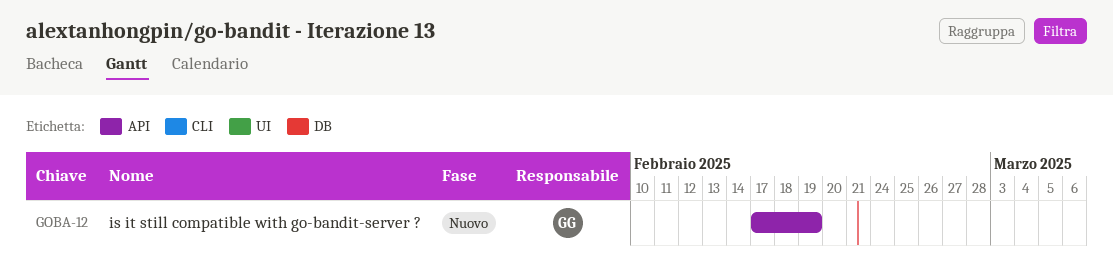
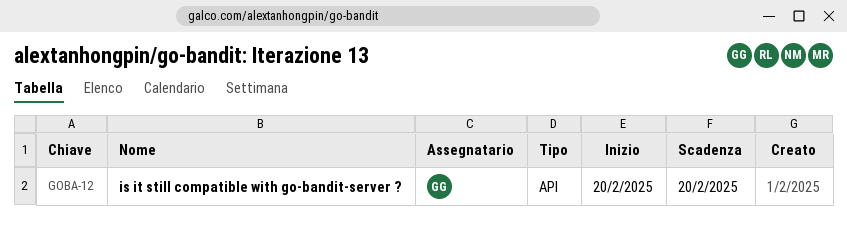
GOBA-12, start: Feb 17 -> Feb 20
GOBA-12, due: Feb 19 -> Feb 20

